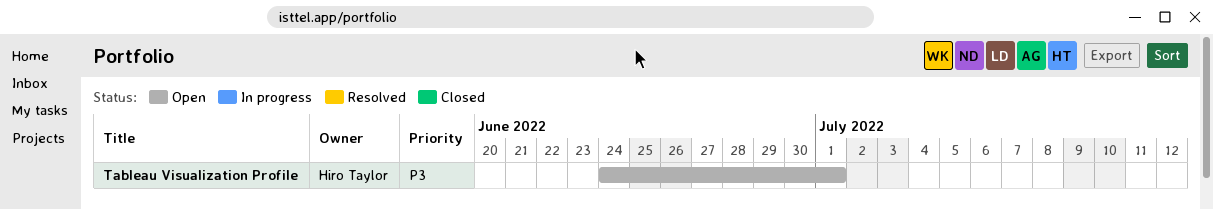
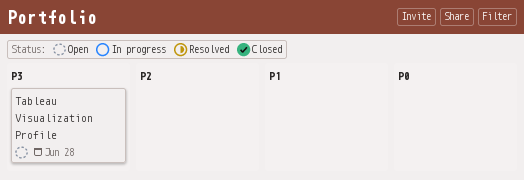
Tableau Visualization Profile, due: Jul 1 -> Jun 28

